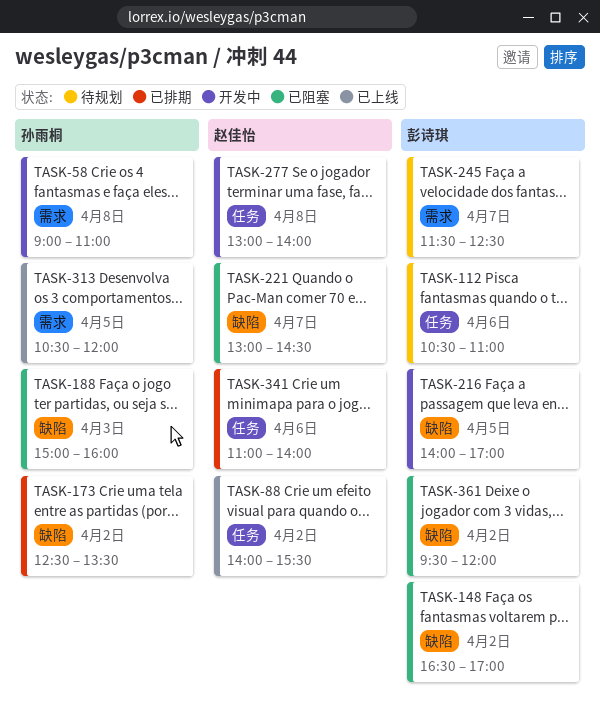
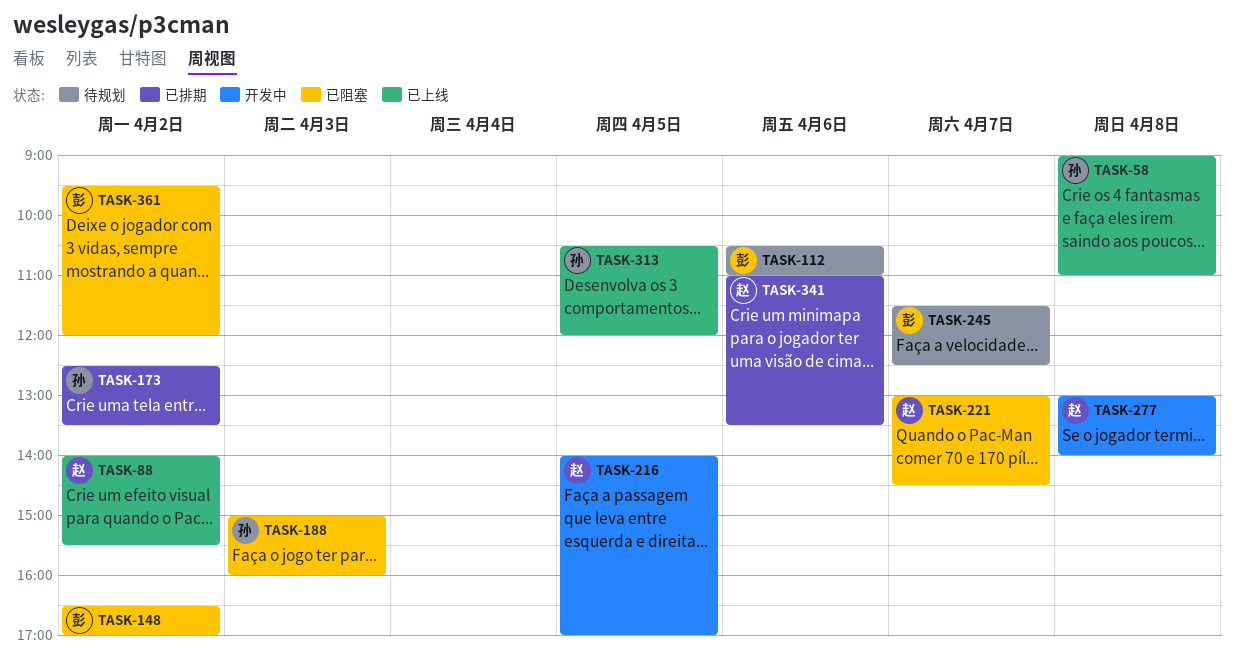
TASK-58, status: 开发中 -> 已上线
TASK-216, owner: 彭诗琪 -> 赵佳怡
TASK-341, ends: 14:00 -> 13:30

